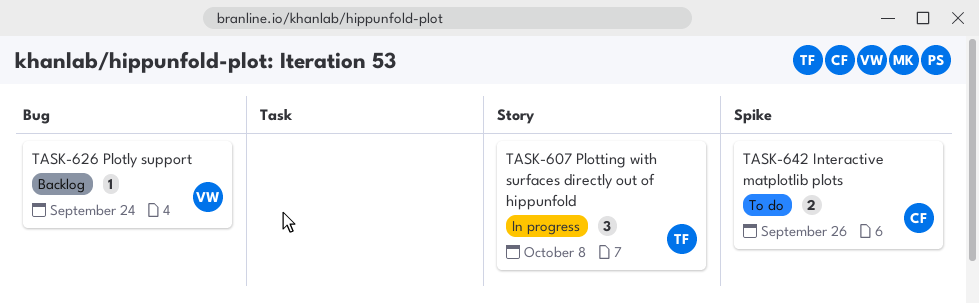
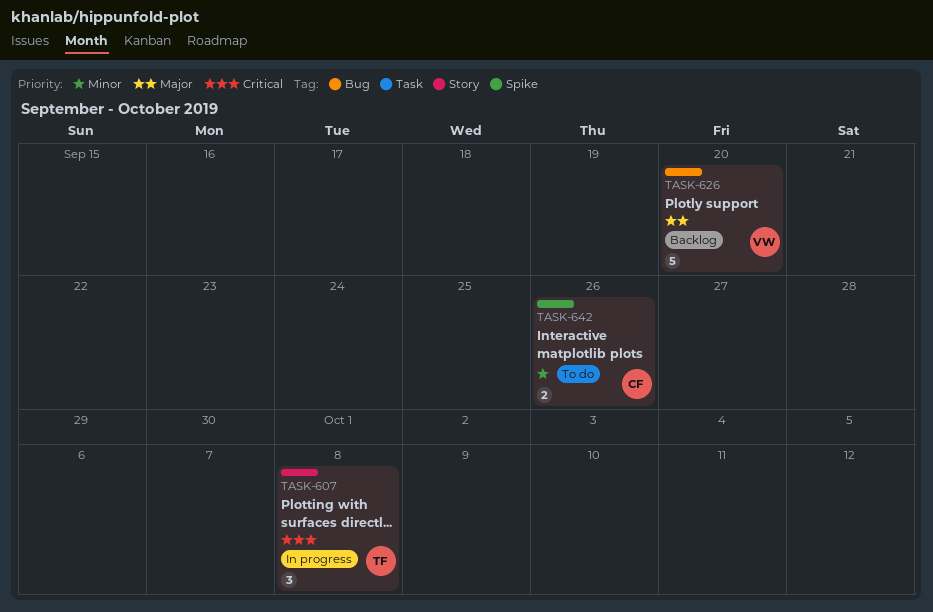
TASK-626, estimate: 1 -> 5
TASK-626, due: Sep 24 -> Sep 20

